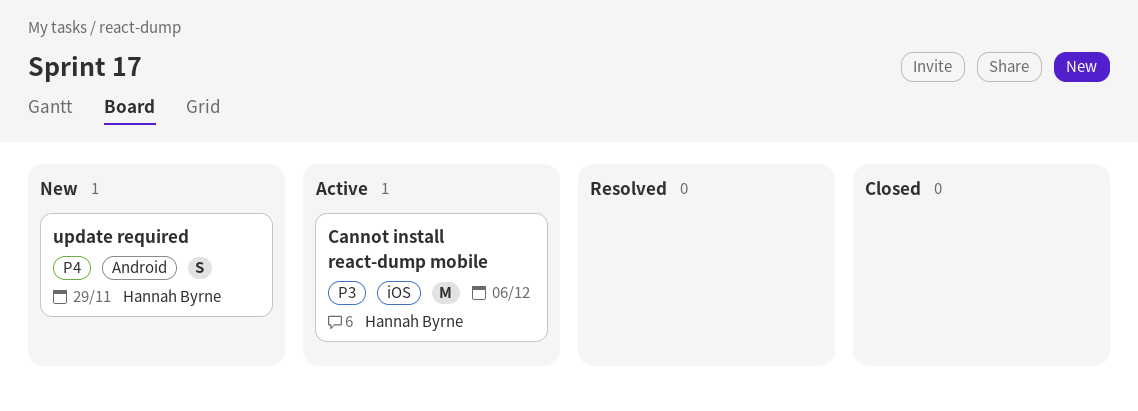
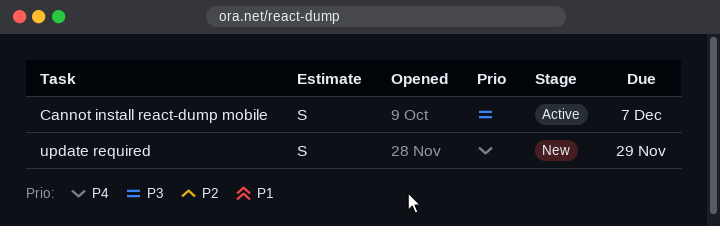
Cannot install react-dump mobile, estimate: M -> S
Cannot install react-dump mobile, due: Dec 6 -> Dec 7

